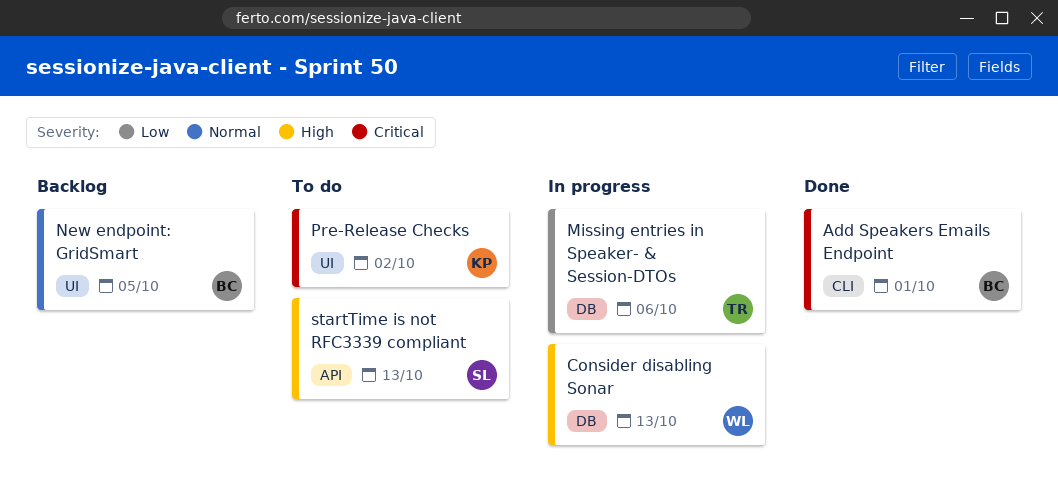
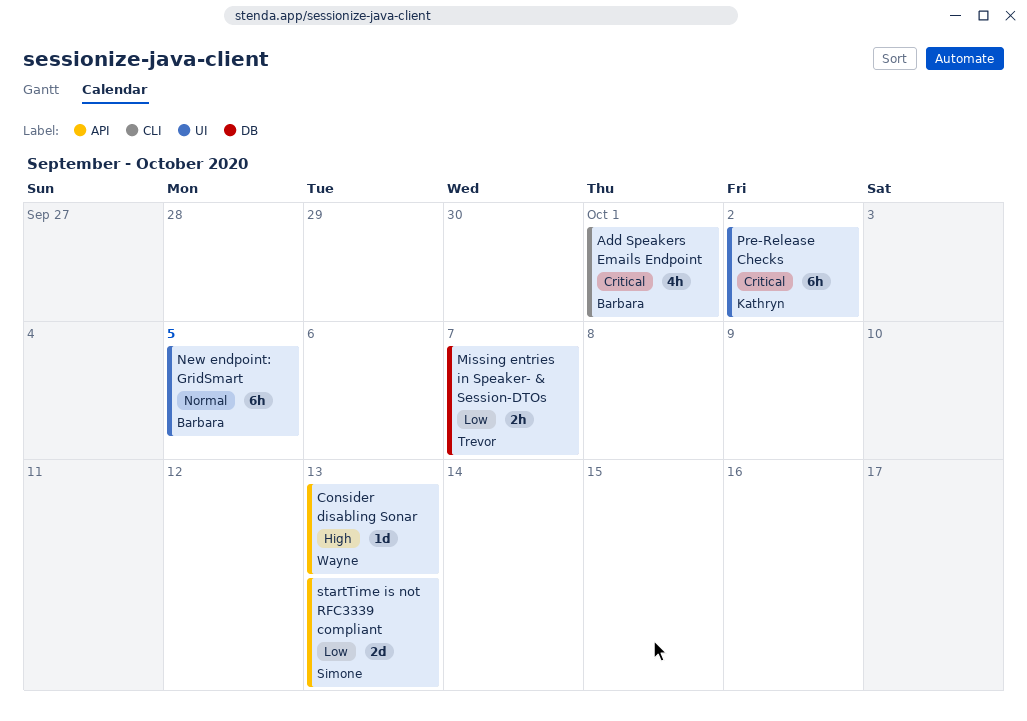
Consider disabling Sonar, label: DB -> API
Missing entries in Speaker- & Session-DTOs, due: Oct 6 -> Oct 7
startTime is not RFC3339 compliant, priority: High -> Low

